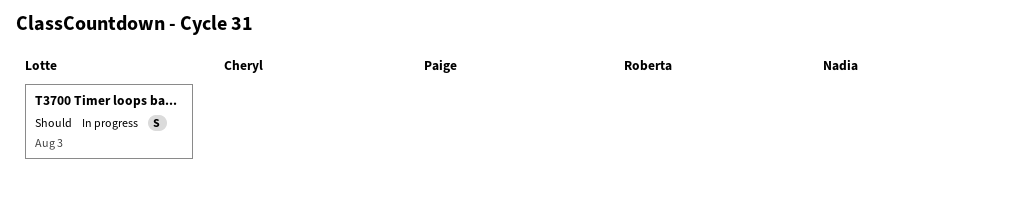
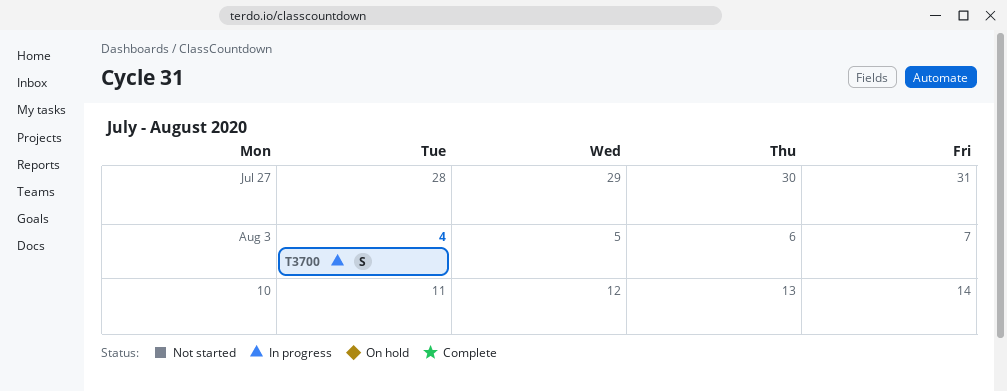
T3700, due: Aug 3 -> Aug 4

